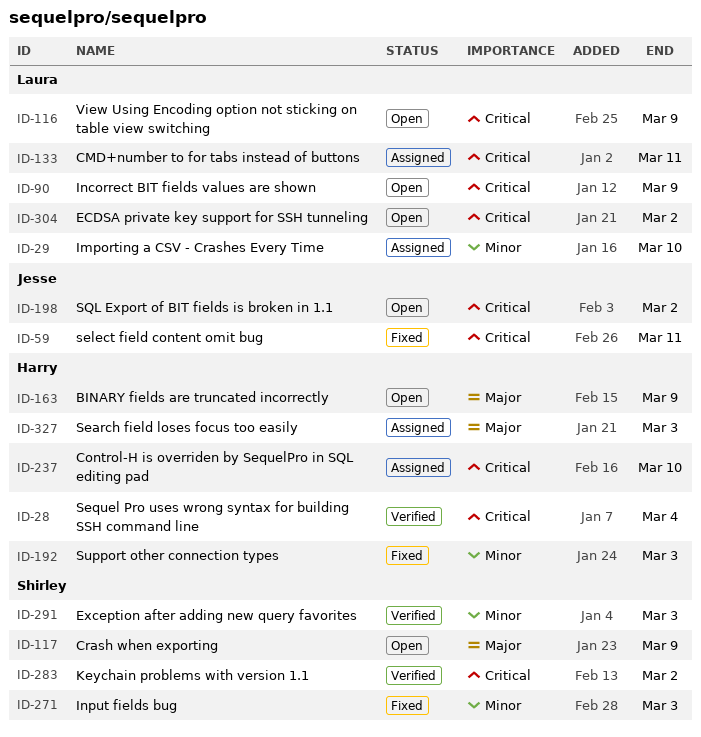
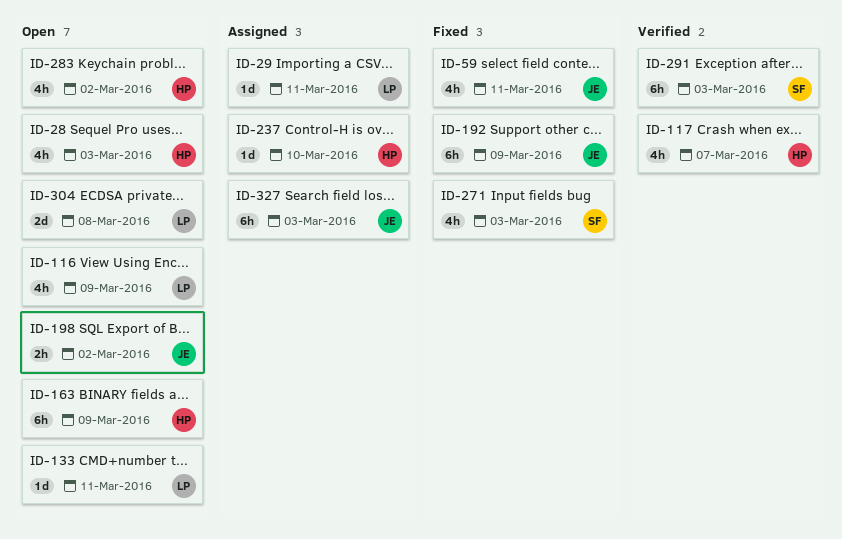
ID-28, status: Verified -> Open
ID-28, due: Mar 4 -> Mar 3
ID-29, due: Mar 10 -> Mar 11
ID-90: present -> none
ID-117, status: Open -> Verified
ID-117, owner: Shirley -> Harry
ID-117, due: Mar 9 -> Mar 7
ID-133, status: Assigned -> Open
ID-192, owner: Harry -> Jesse
ID-192, due: Mar 3 -> Mar 9
ID-283, status: Verified -> Open
ID-283, owner: Shirley -> Harry
ID-304, due: Mar 2 -> Mar 8
ID-327, owner: Harry -> Jesse

